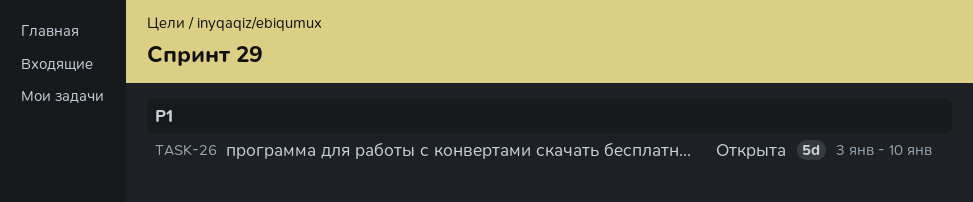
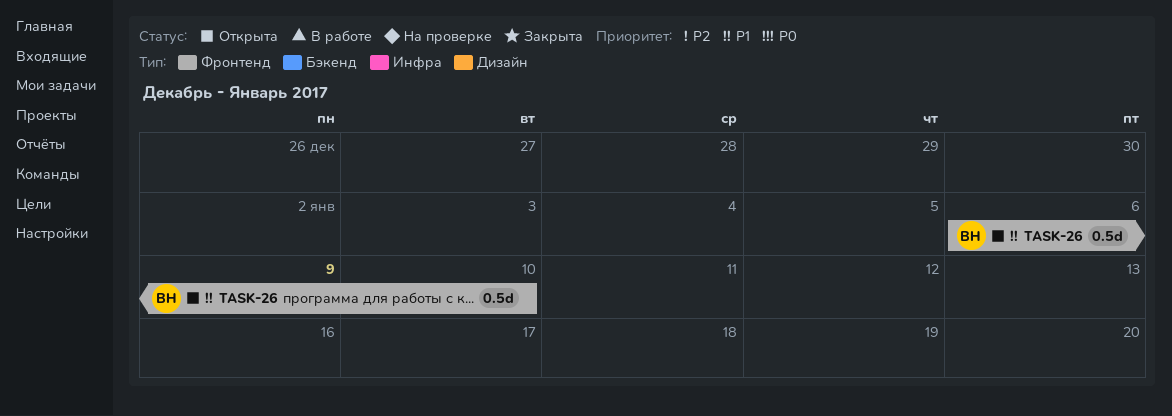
TASK-26, estimate: 5d -> 0.5d
TASK-26, start: Jan 3 -> Jan 6

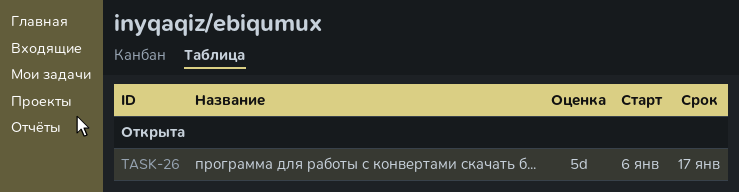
TASK-26, estimate: 0.5d -> 5d
TASK-26, due: Jan 10 -> Jan 17

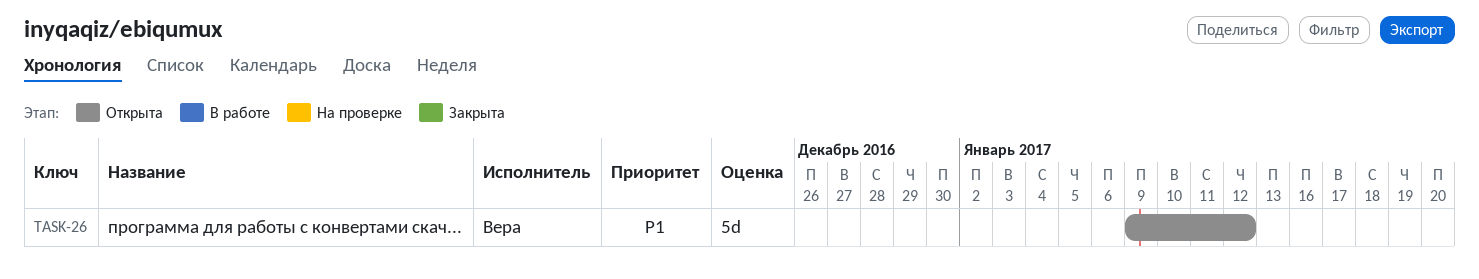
TASK-26, start: Jan 6 -> Jan 9
TASK-26, due: Jan 17 -> Jan 12

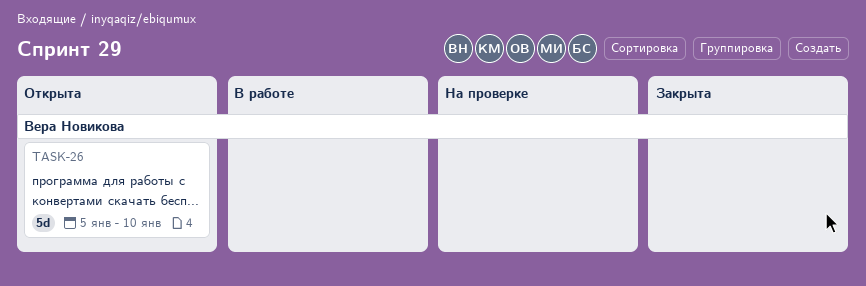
TASK-26, start: Jan 9 -> Jan 5
TASK-26, due: Jan 12 -> Jan 10

